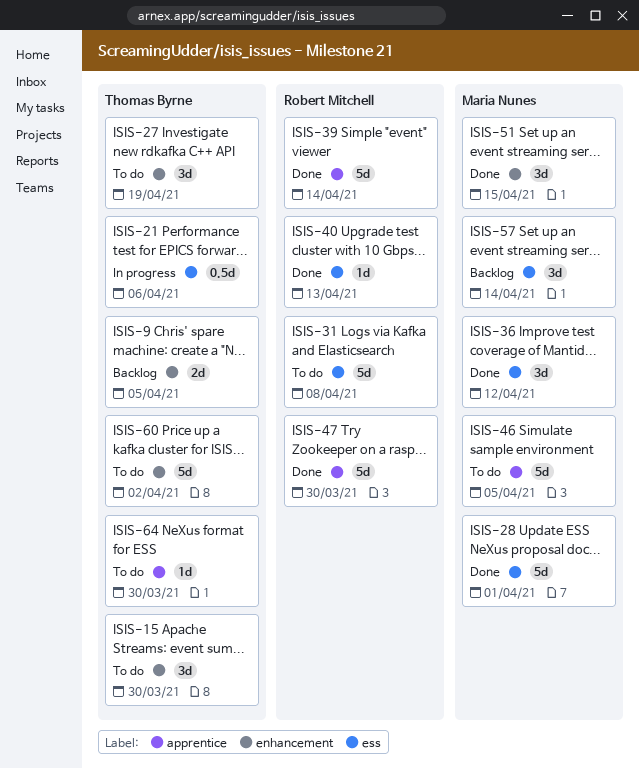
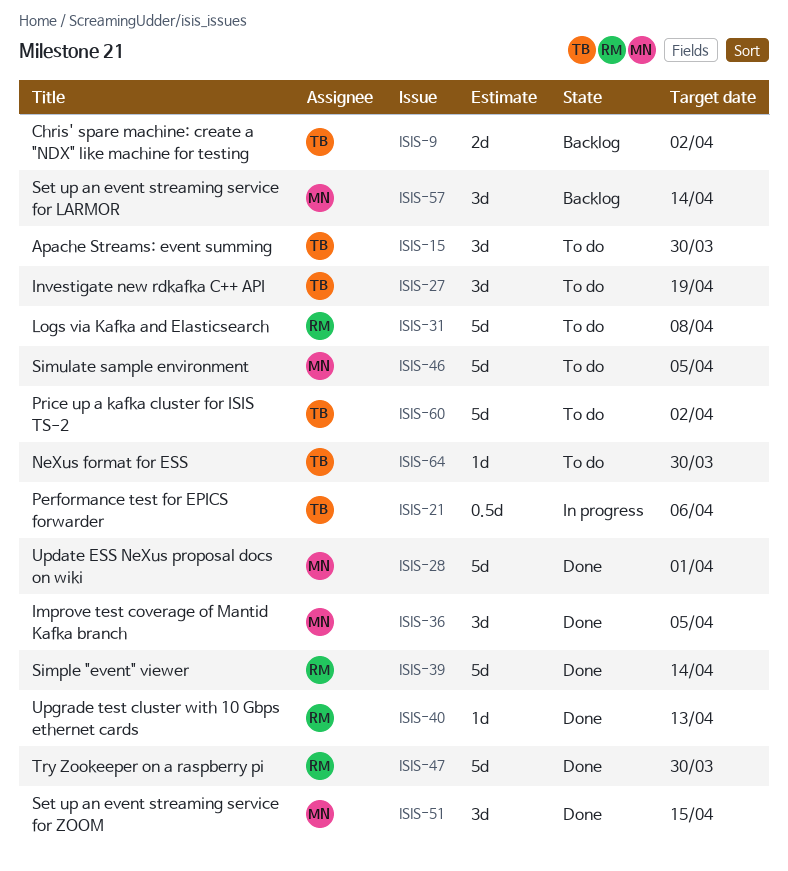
ISIS-9, due: Apr 5 -> Apr 2
ISIS-36, due: Apr 12 -> Apr 5

